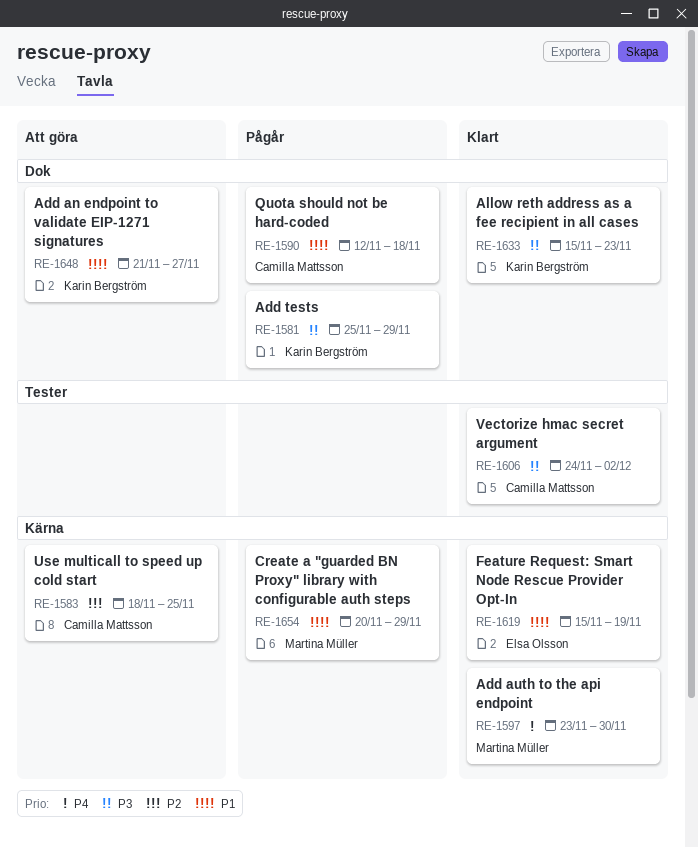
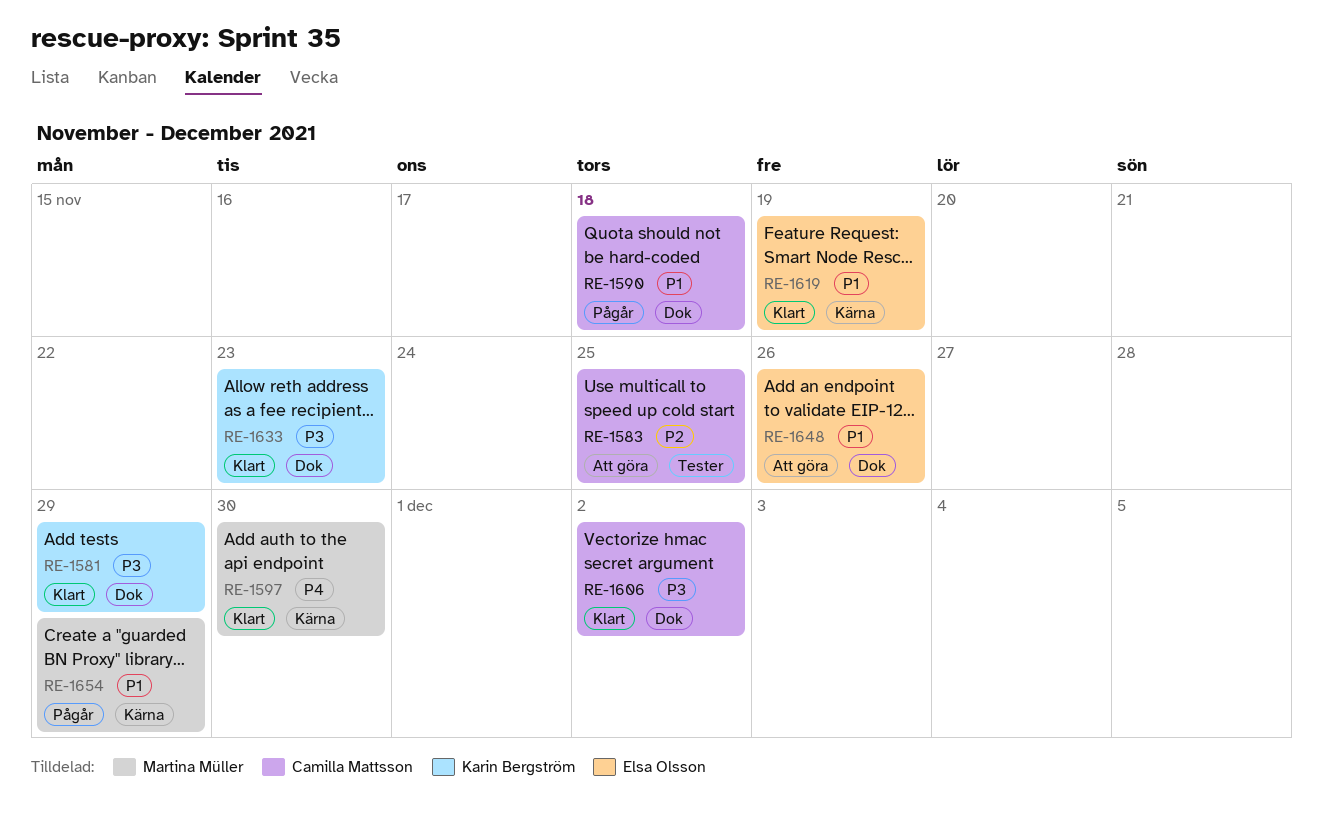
RE-1581, status: Pågår -> Klart
RE-1583, label: Kärna -> Tester
RE-1606, label: Tester -> Dok
RE-1648, owner: Karin Bergström -> Elsa Olsson
RE-1648, due: Nov 27 -> Nov 26

